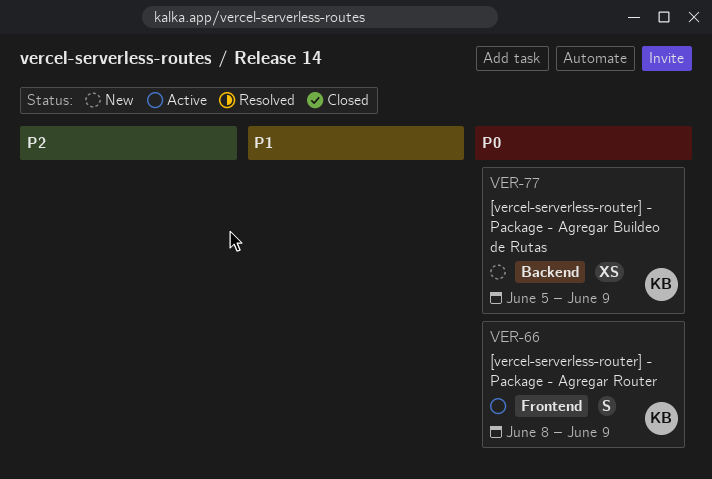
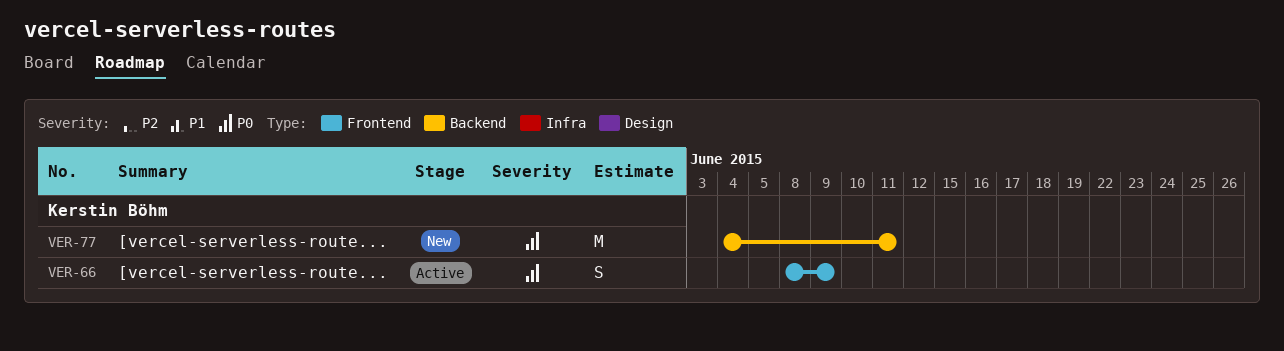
VER-77, estimate: XS -> M
VER-77, start: Jun 5 -> Jun 4
VER-77, due: Jun 9 -> Jun 11

